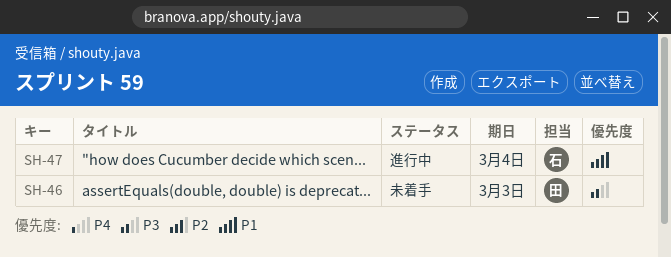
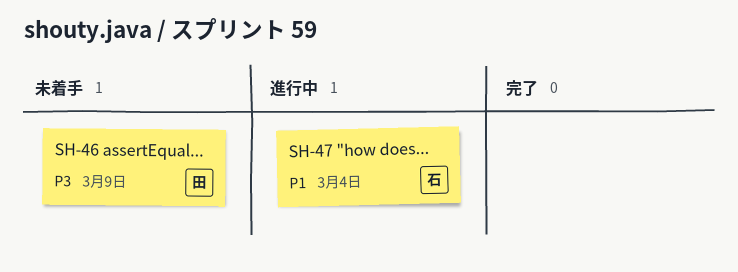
SH-46, due: Mar 3 -> Mar 9

